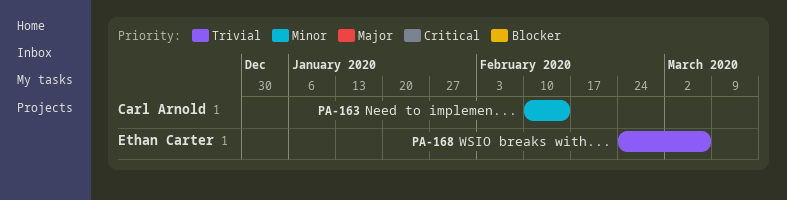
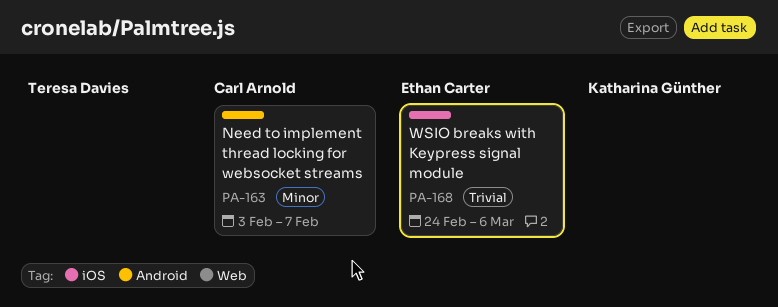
PA-163, start: Feb 10 -> Feb 3
PA-163, due: Feb 14 -> Feb 7

